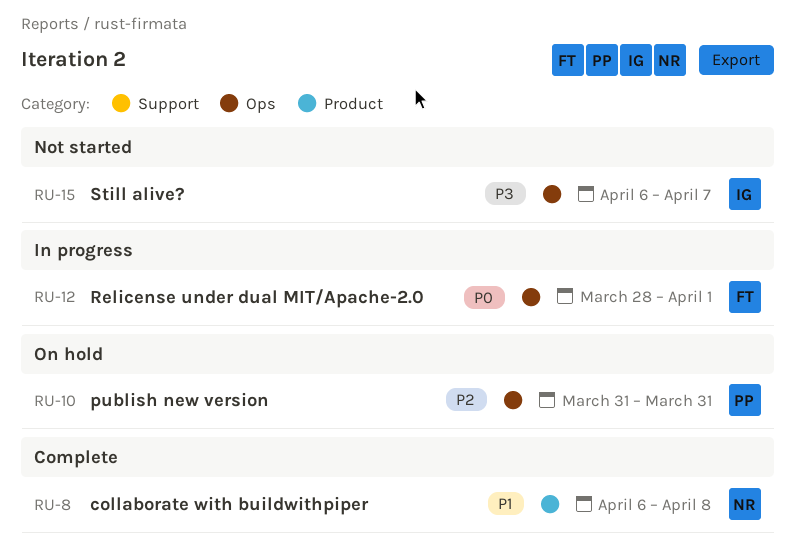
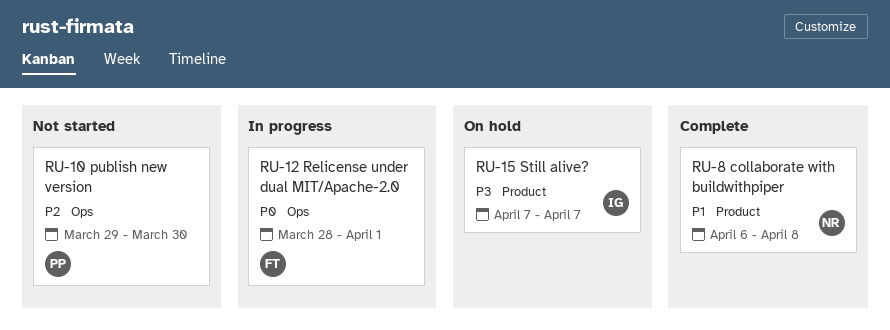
RU-10, status: On hold -> Not started
RU-10, start: Mar 31 -> Mar 29
RU-10, due: Mar 31 -> Mar 30
RU-15, status: Not started -> On hold
RU-15, label: Ops -> Product
RU-15, start: Apr 6 -> Apr 7

